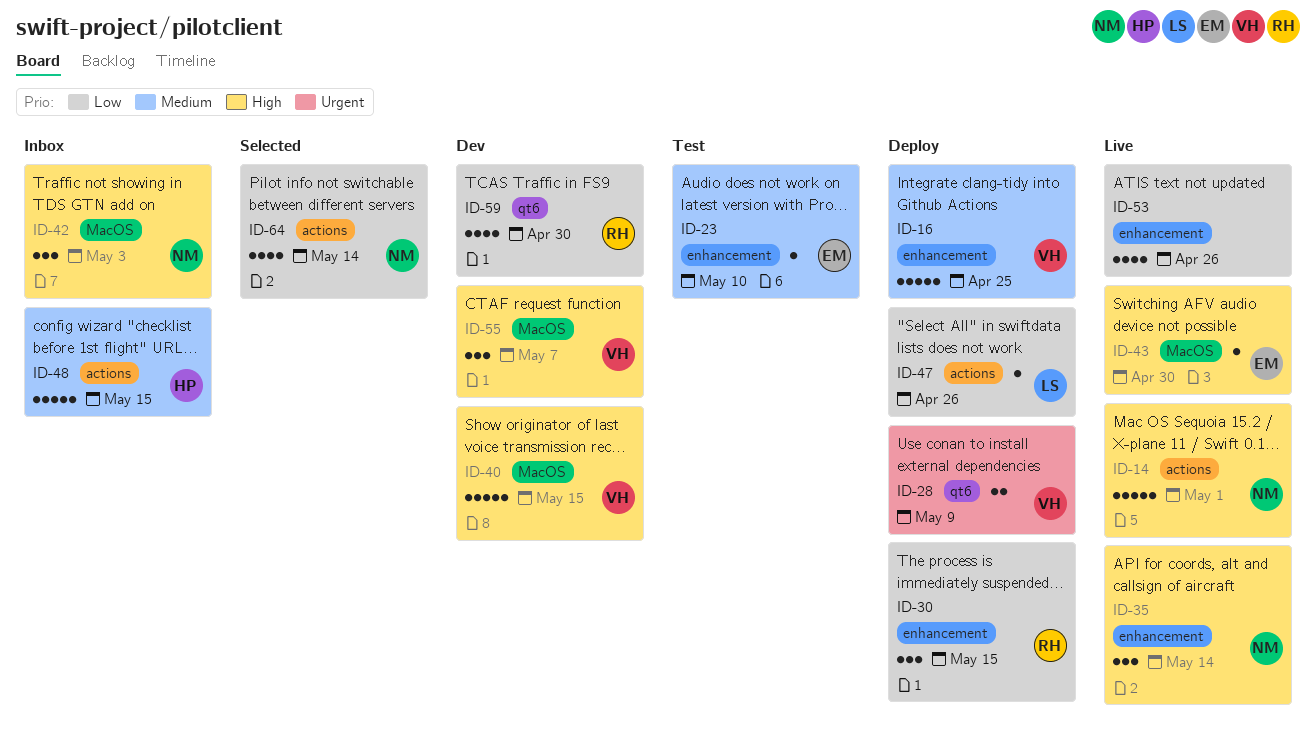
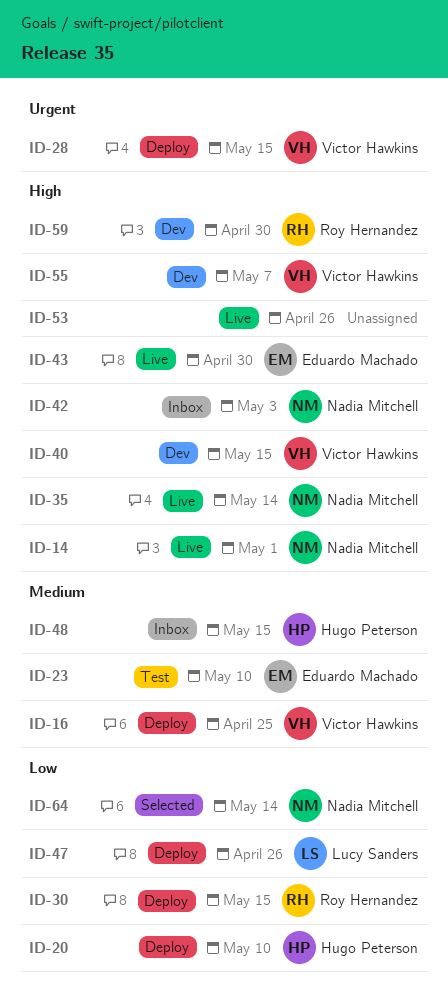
ID-20: none -> present
ID-28, due: May 9 -> May 15
ID-53, priority: Low -> High
ID-59, priority: Low -> High

